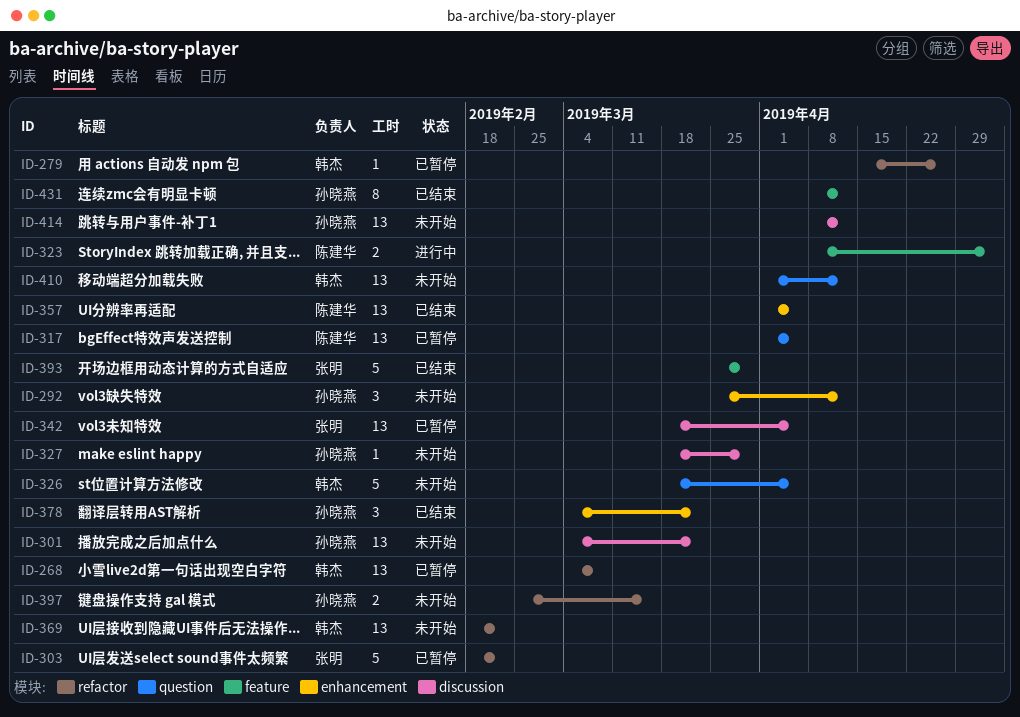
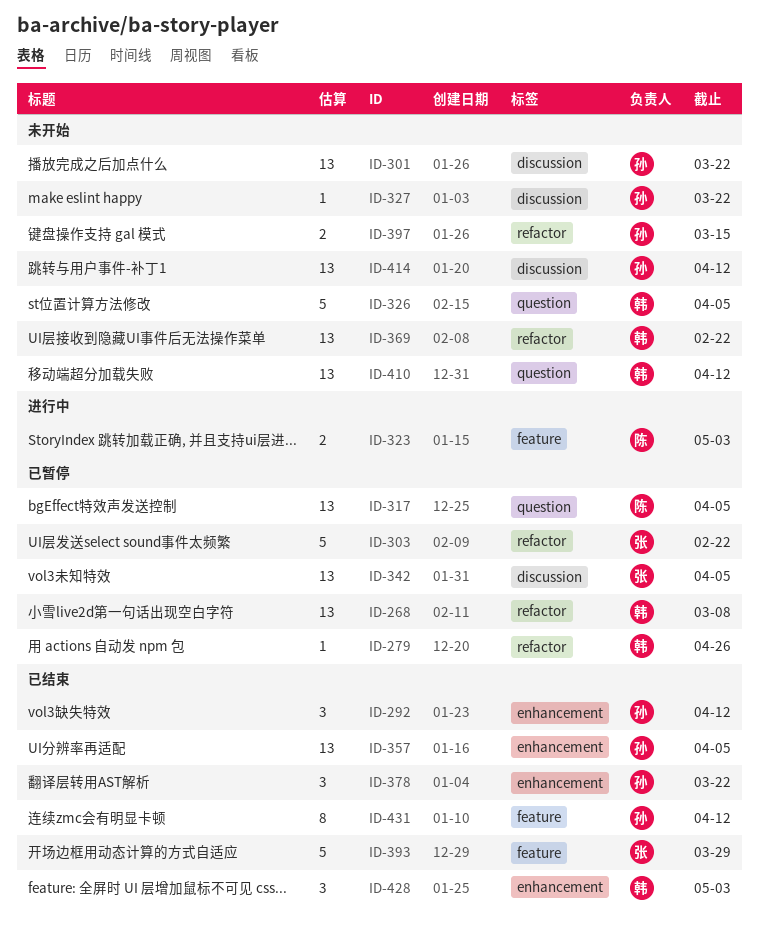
ID-292, status: 未开始 -> 已结束
ID-327, due: Mar 29 -> Mar 22
ID-357, owner: 陈建华 -> 孙晓燕
ID-428: none -> present

